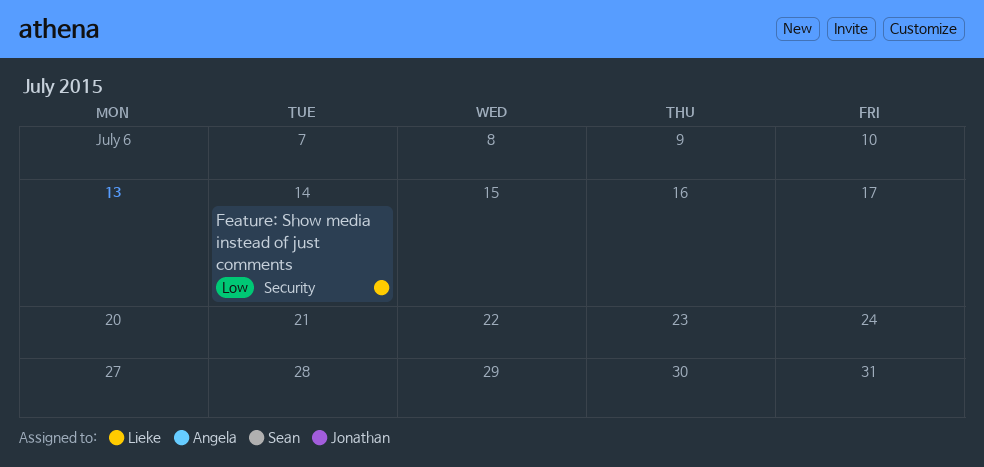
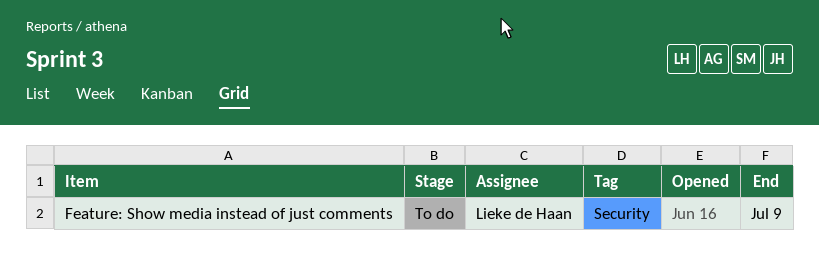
Feature: Show media instead of just comments, due: Jul 14 -> Jul 9

